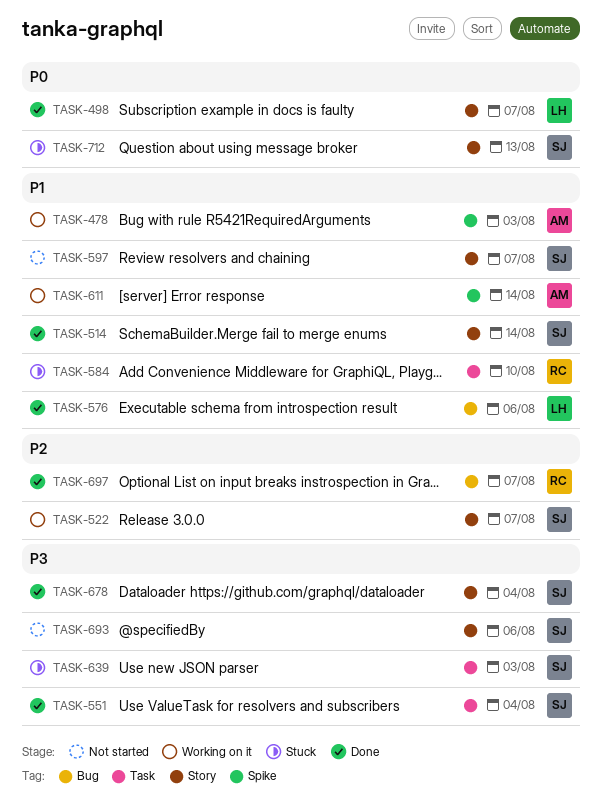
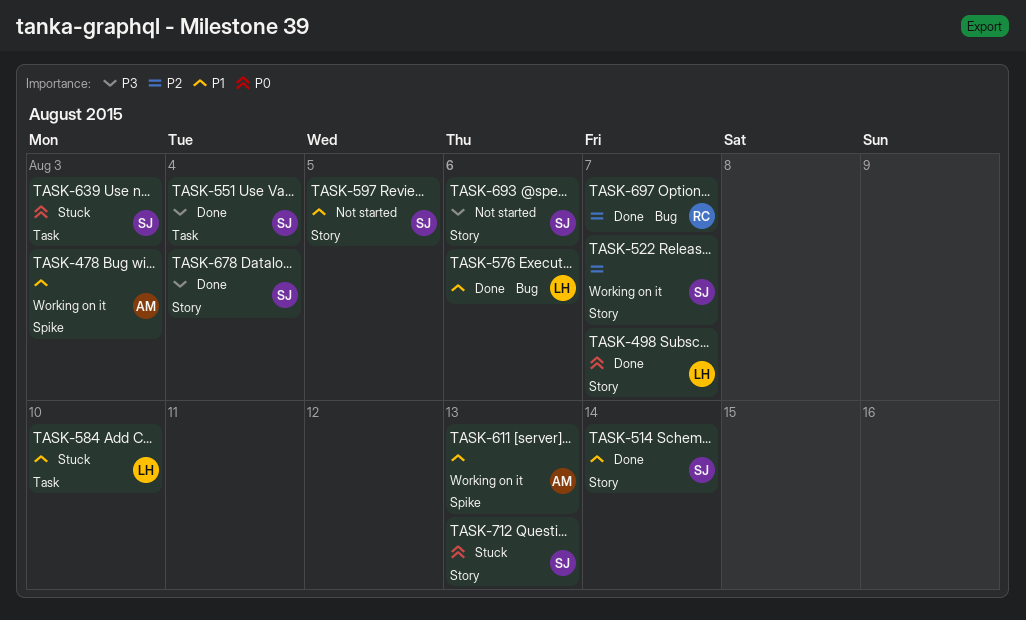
TASK-584, owner: RC -> LH
TASK-597, due: Aug 7 -> Aug 5
TASK-611, due: Aug 14 -> Aug 13
TASK-639, priority: P3 -> P0

